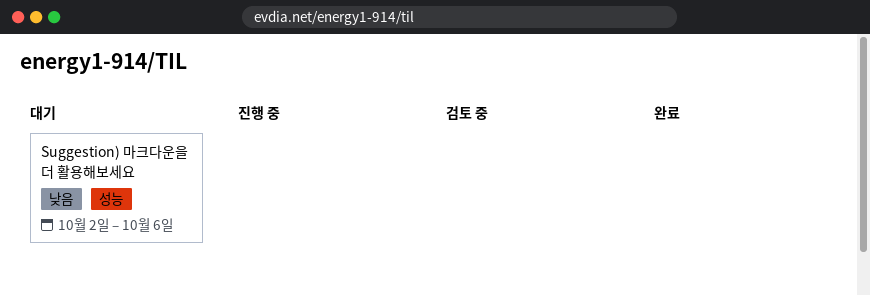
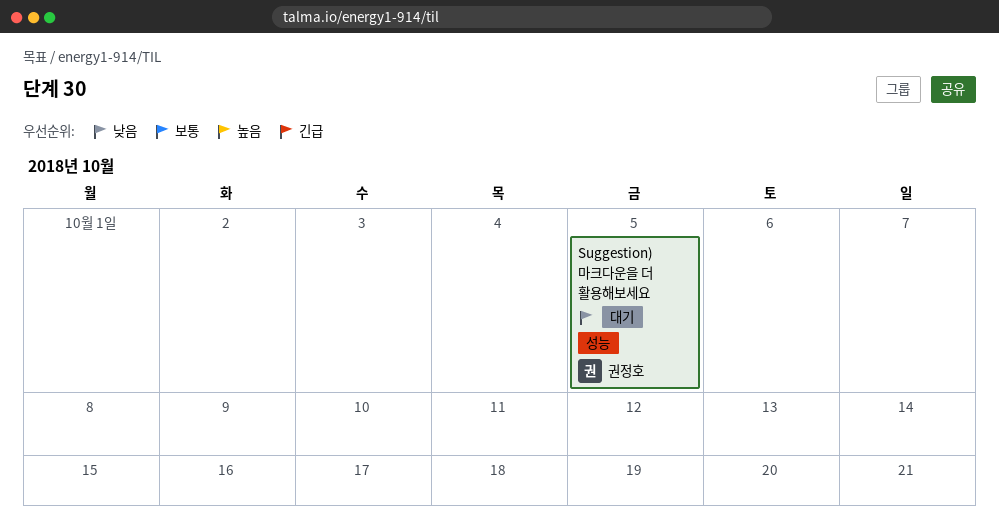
Suggestion) 마크다운을 더 활용해보세요, due: Oct 6 -> Oct 5

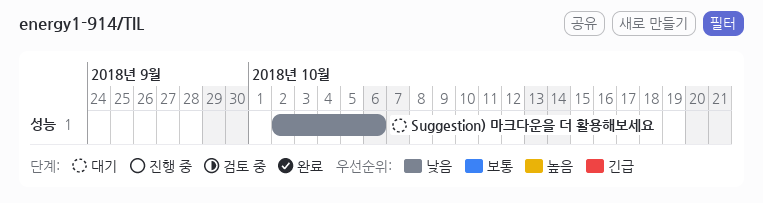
Suggestion) 마크다운을 더 활용해보세요, due: Oct 5 -> Oct 6

